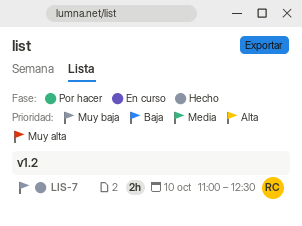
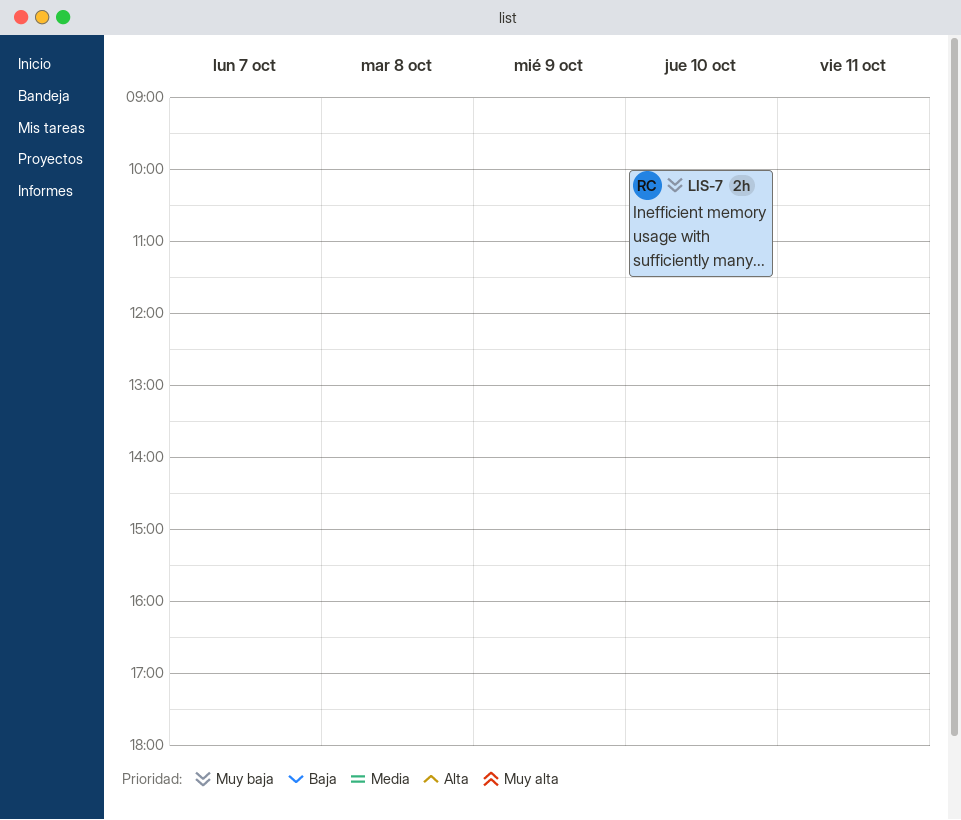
LIS-7, begins: 11:00 -> 10:00
LIS-7, ends: 12:30 -> 11:30

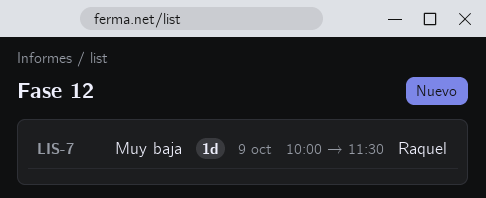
LIS-7, estimate: 2h -> 1d
LIS-7, day: Oct 10 -> Oct 9

